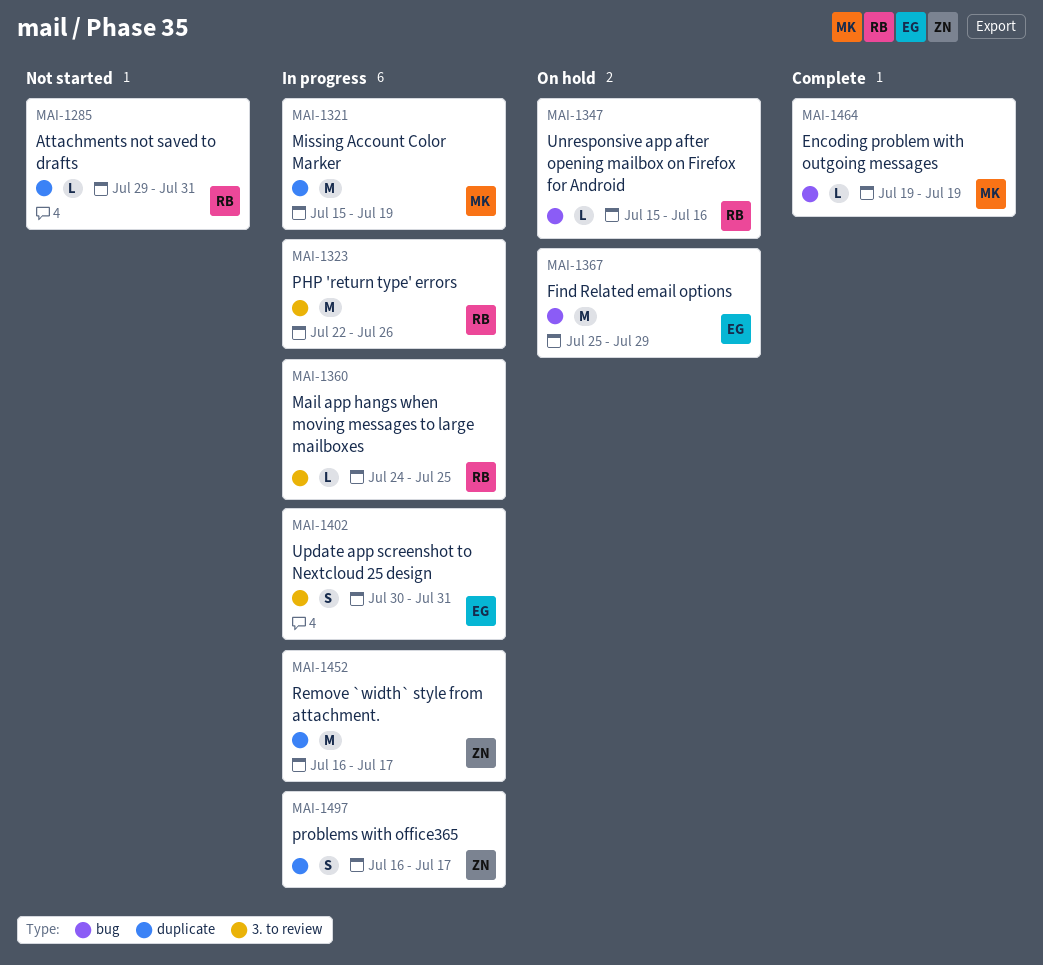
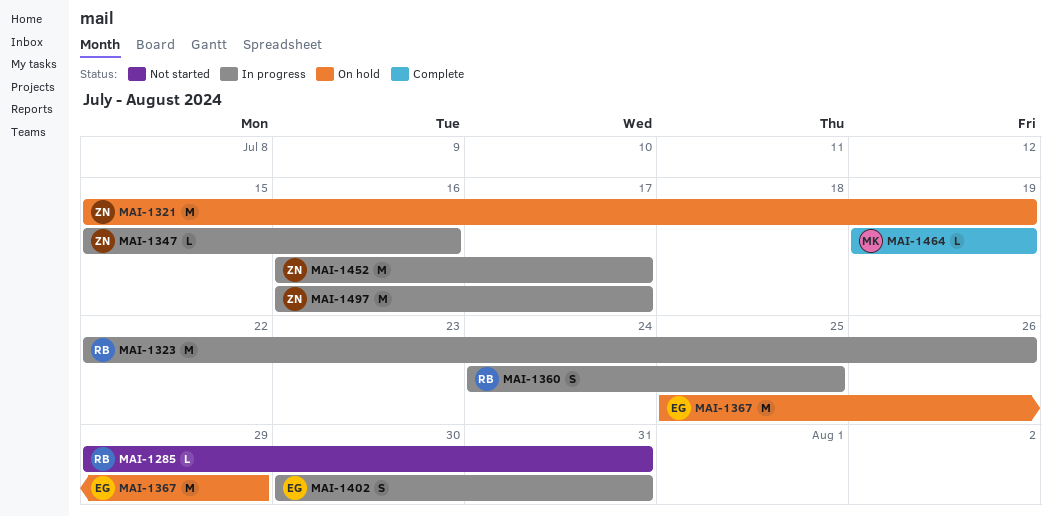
MAI-1321, status: In progress -> On hold
MAI-1321, owner: MK -> ZN
MAI-1347, status: On hold -> In progress
MAI-1347, owner: RB -> ZN
MAI-1360, estimate: L -> S
MAI-1497, estimate: S -> M

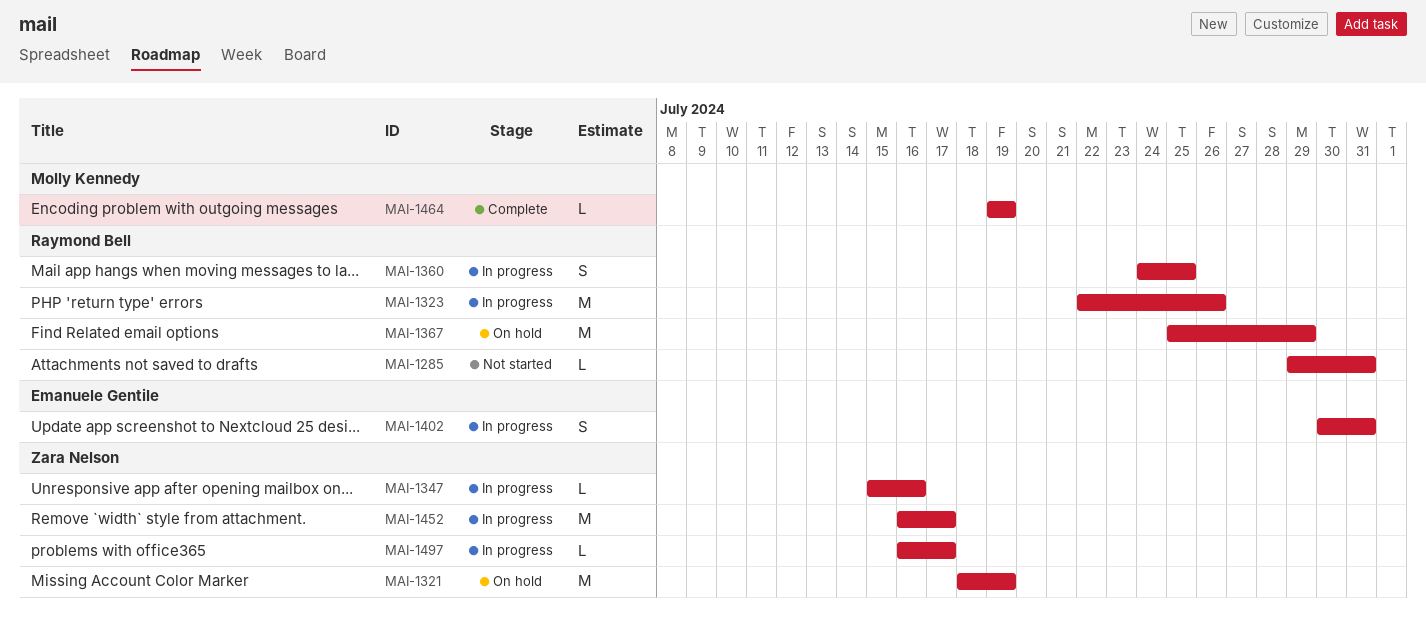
MAI-1321, start: Jul 15 -> Jul 18
MAI-1367, owner: Emanuele Gentile -> Raymond Bell
MAI-1497, estimate: M -> L

